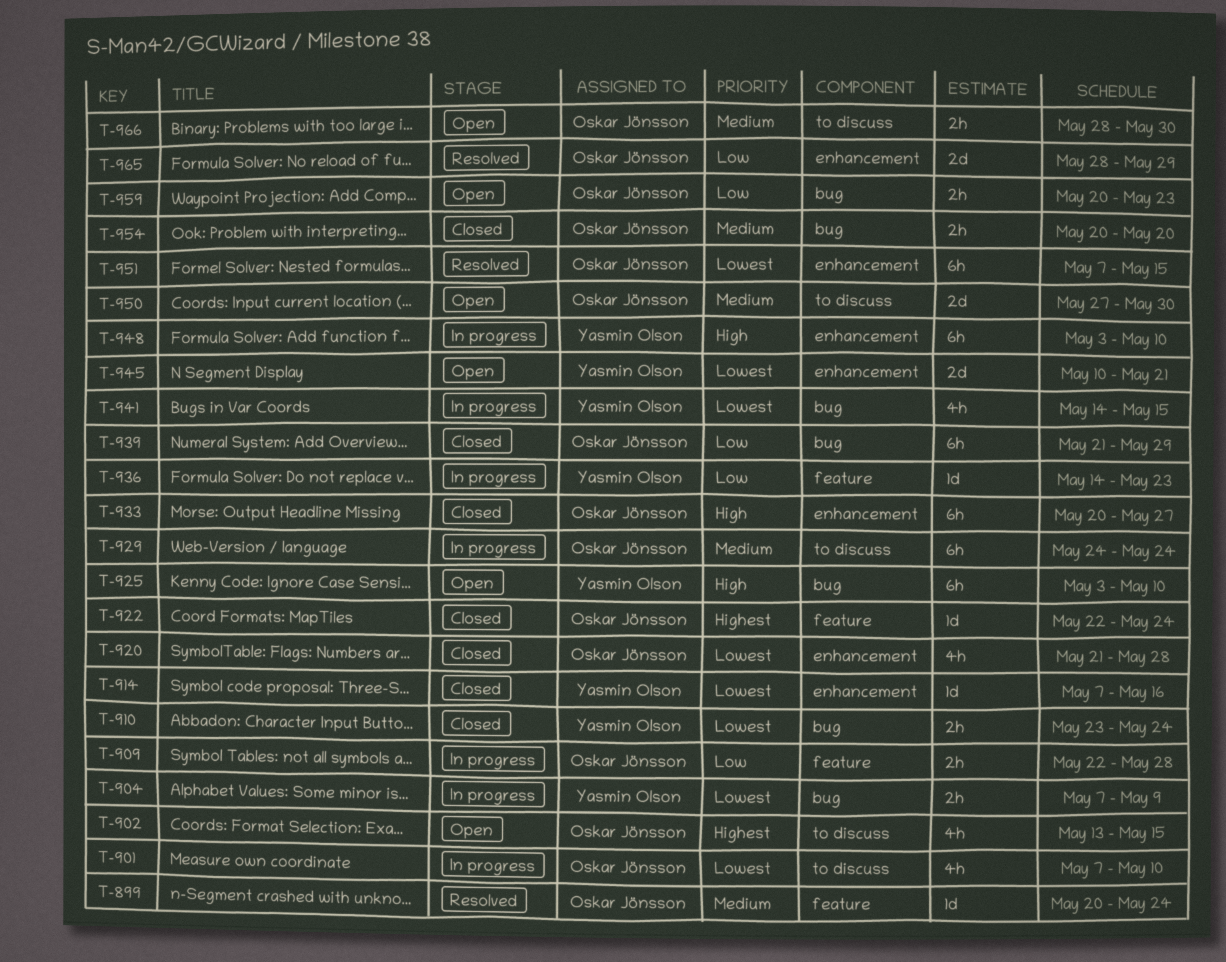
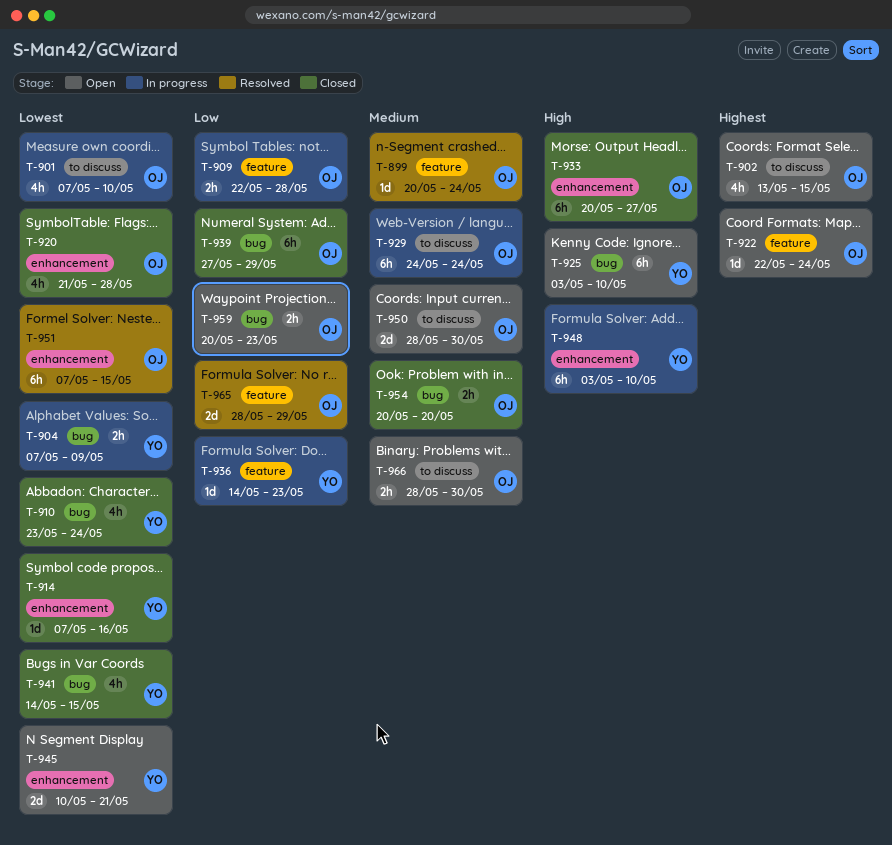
T-910, estimate: 2h -> 4h
T-922, status: Closed -> Open
T-939, start: May 21 -> May 27
T-941, status: In progress -> Closed
T-950, start: May 27 -> May 28
T-965, label: enhancement -> feature

